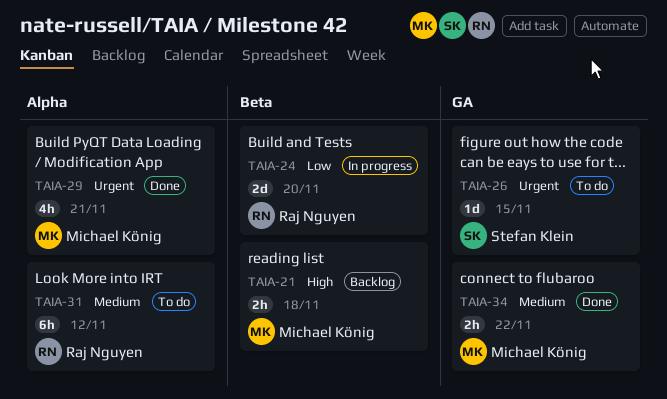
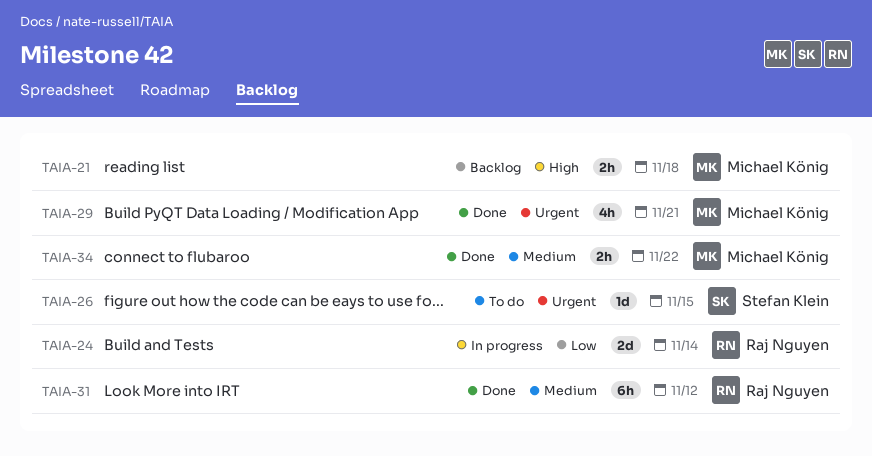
TAIA-24, due: Nov 20 -> Nov 14
TAIA-31, status: To do -> Done

